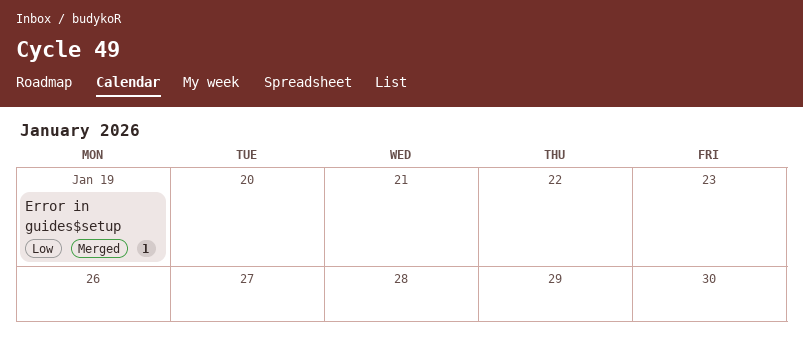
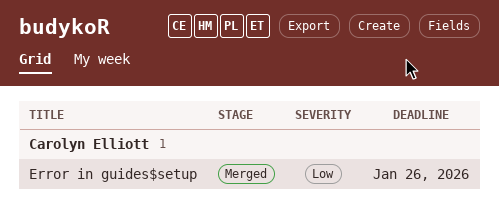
Error in guides$setup, due: Jan 19 -> Jan 26

